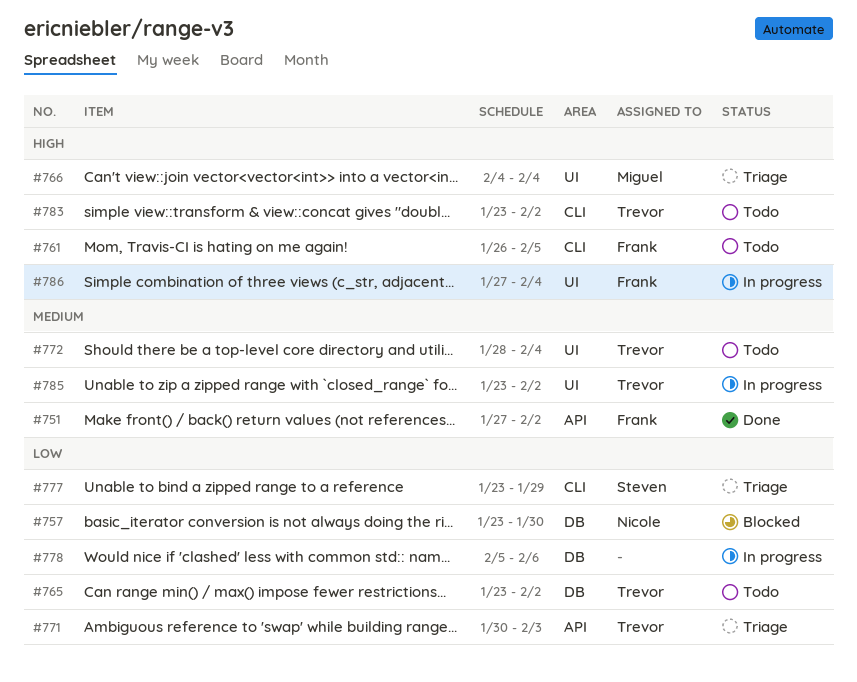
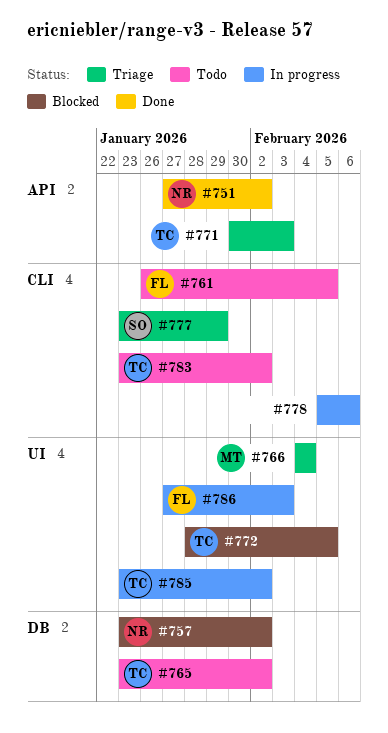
#751, owner: Frank -> Nicole
#757, due: Jan 30 -> Feb 2
#772, status: Todo -> Blocked
#772, due: Feb 4 -> Feb 5
#778, label: DB -> CLI
#786, due: Feb 4 -> Feb 3

